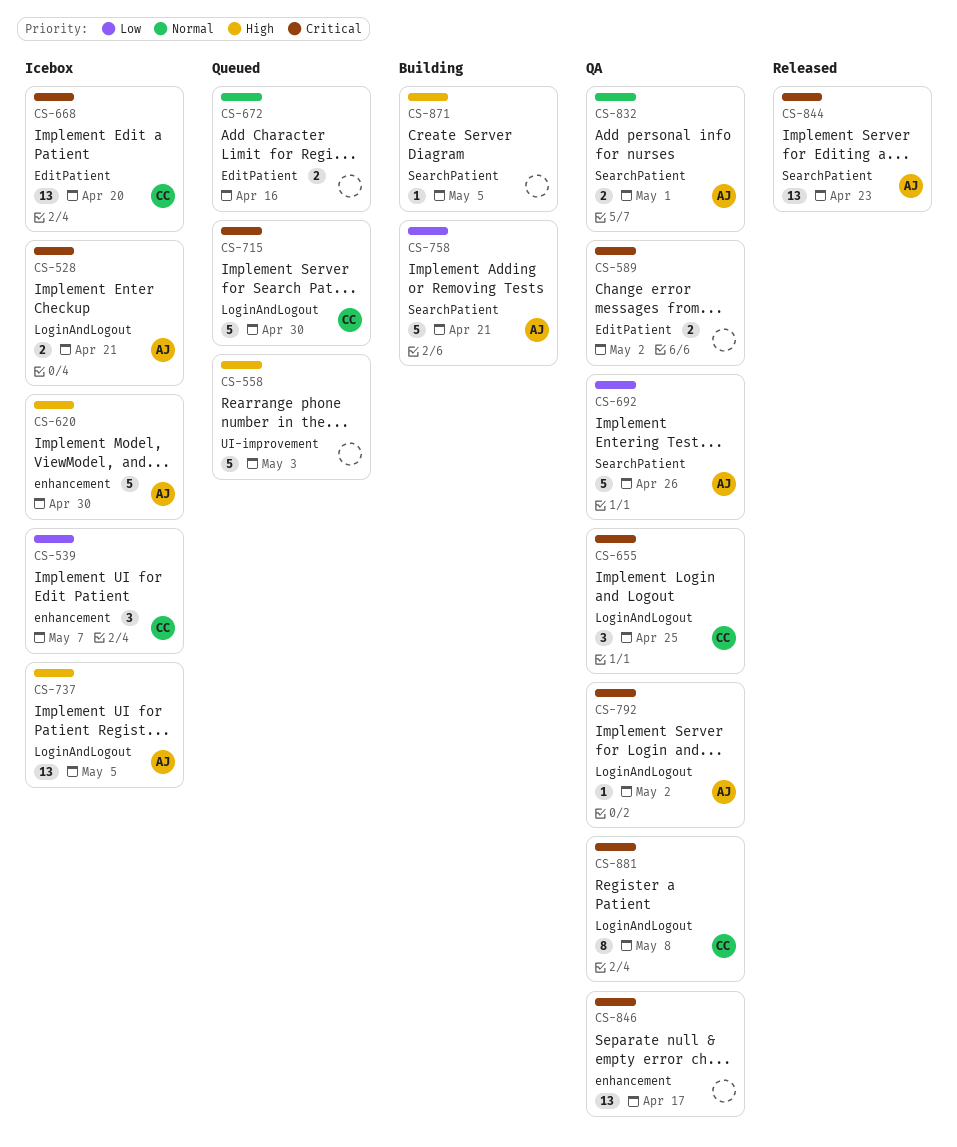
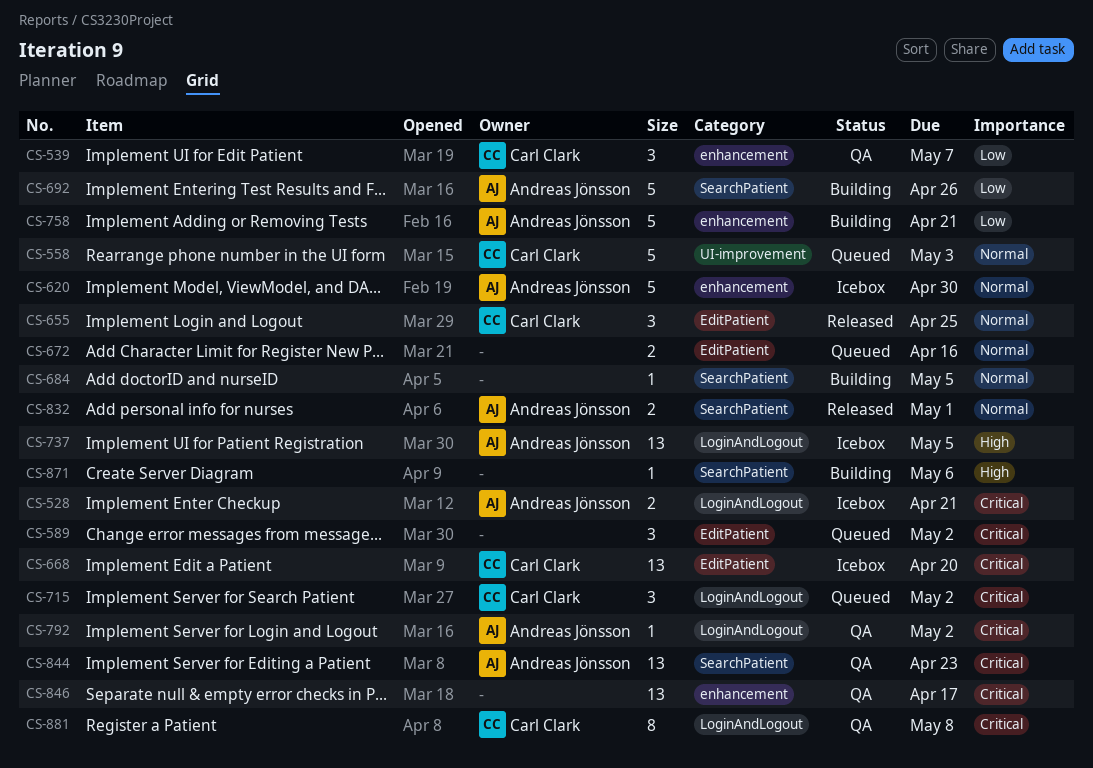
CS-539, status: Icebox -> QA
CS-558, owner: none -> Carl Clark
CS-558, priority: High -> Normal
CS-589, status: QA -> Queued
CS-589, estimate: 2 -> 3
CS-620, priority: High -> Normal
CS-655, status: QA -> Released
CS-655, priority: Critical -> Normal
CS-655, label: LoginAndLogout -> EditPatient
CS-684: none -> present
CS-692, status: QA -> Building
CS-715, estimate: 5 -> 3
CS-715, due: Apr 30 -> May 2
CS-758, label: SearchPatient -> enhancement
CS-832, status: QA -> Released
CS-844, status: Released -> QA
CS-871, due: May 5 -> May 6

